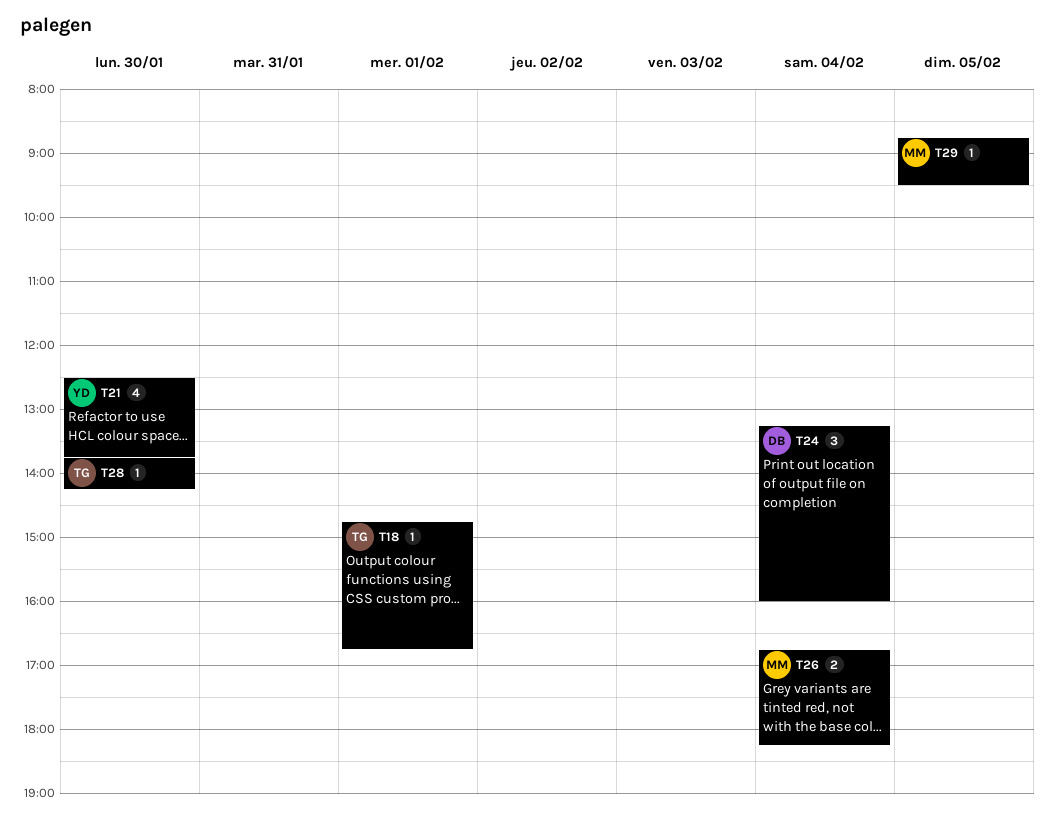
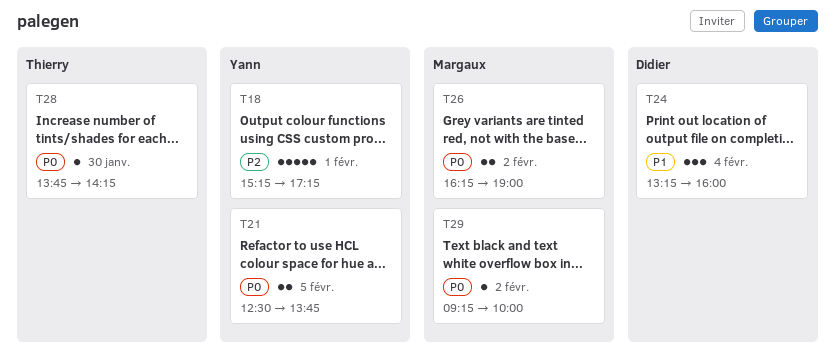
T18, owner: Thierry -> Yann
T18, estimate: 1 -> 5
T18, begins: 14:45 -> 15:15
T18, ends: 16:45 -> 17:15
T21, estimate: 4 -> 2
T21, day: Jan 30 -> Feb 5
T26, day: Feb 4 -> Feb 2
T26, begins: 16:45 -> 16:15
T26, ends: 18:15 -> 19:00
T29, day: Feb 5 -> Feb 2
T29, begins: 08:45 -> 09:15
T29, ends: 09:30 -> 10:00

